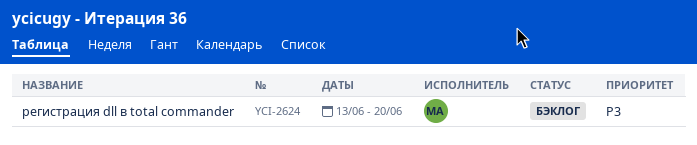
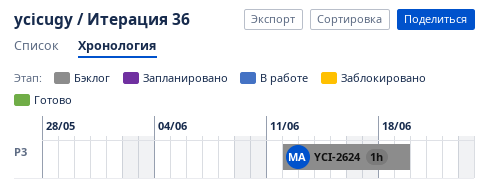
YCI-2624, start: Jun 13 -> Jun 12
YCI-2624, due: Jun 20 -> Jun 19

